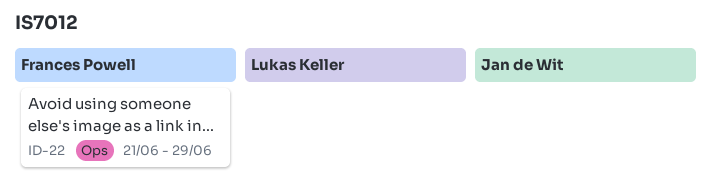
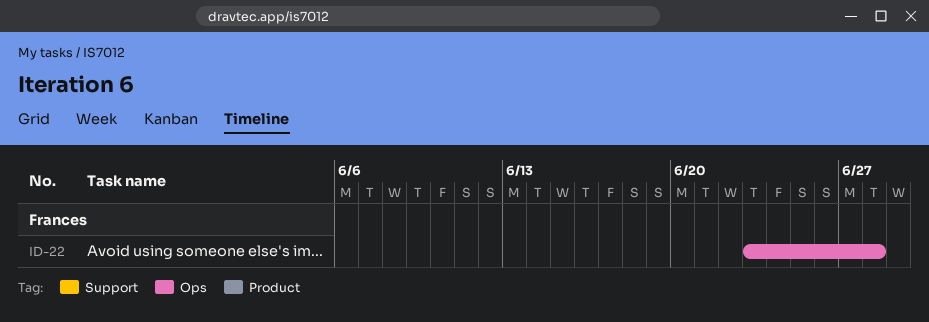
ID-22, start: Jun 21 -> Jun 23
ID-22, due: Jun 29 -> Jun 28

